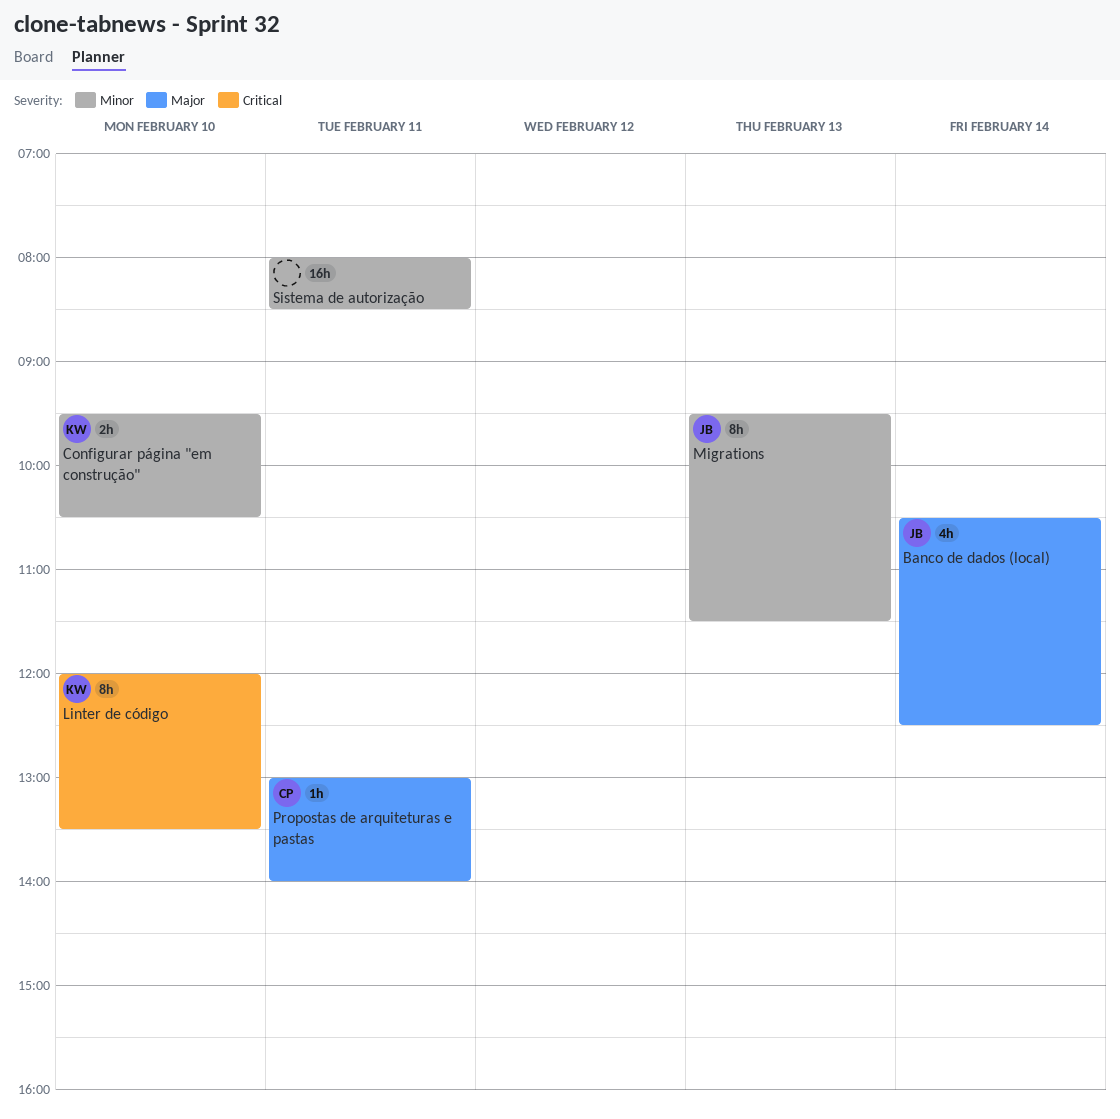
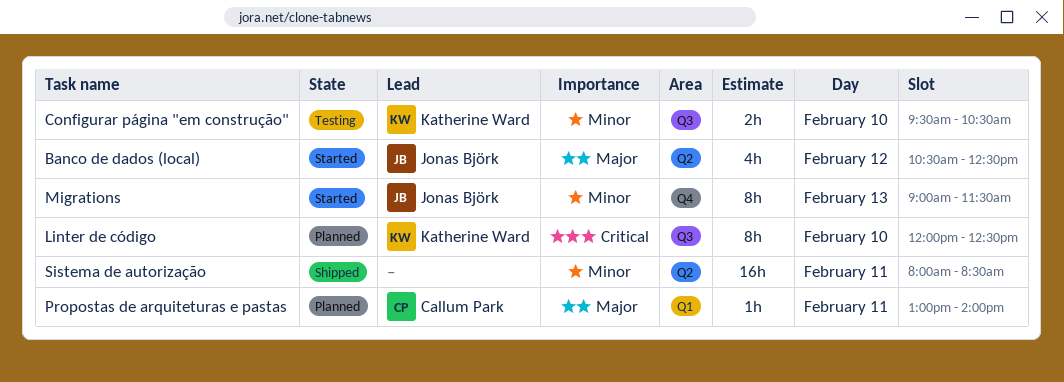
Banco de dados (local), day: Feb 14 -> Feb 12
Linter de código, ends: 13:30 -> 12:30
Migrations, begins: 09:30 -> 09:00

